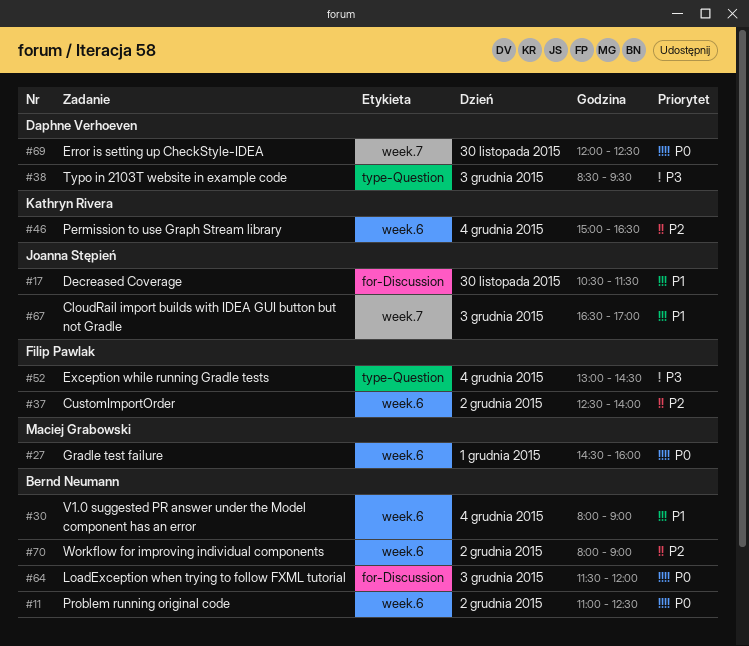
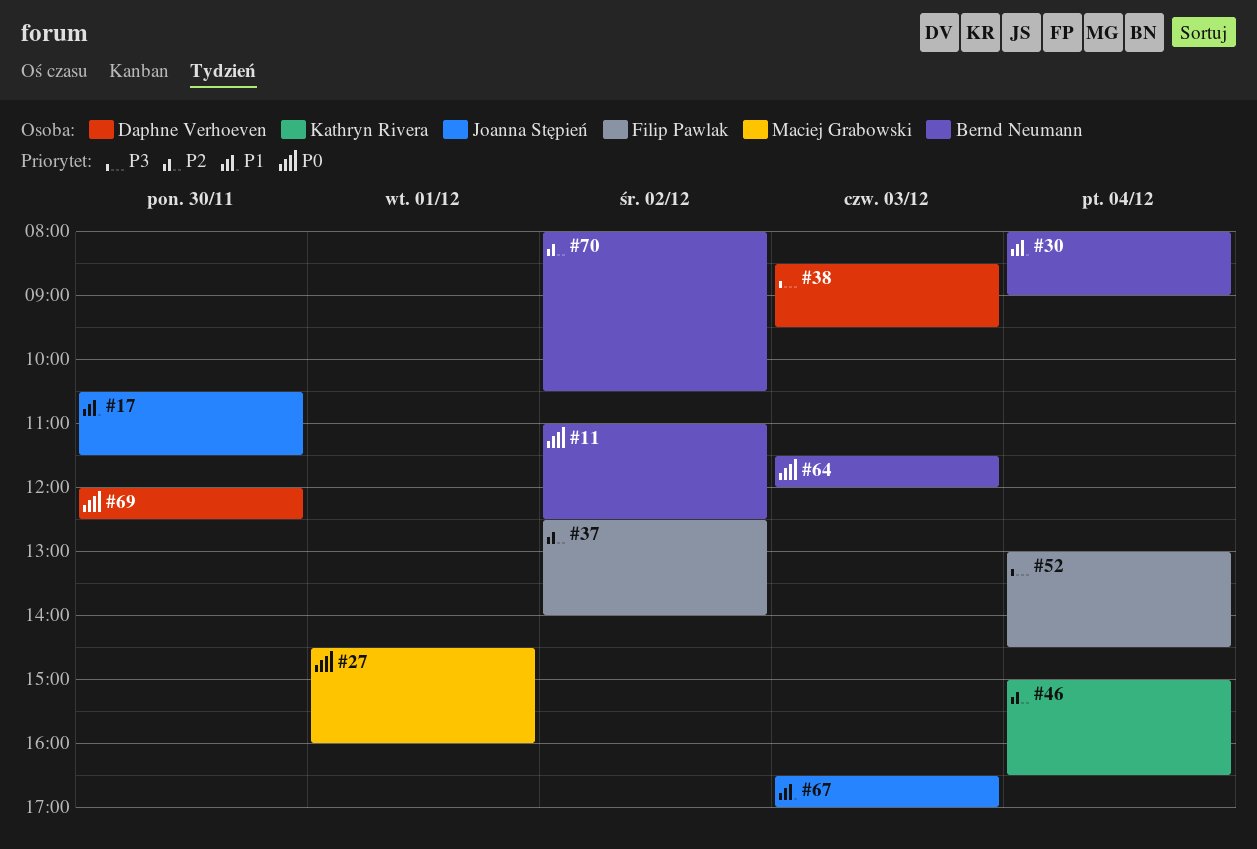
#70, ends: 09:00 -> 10:30

